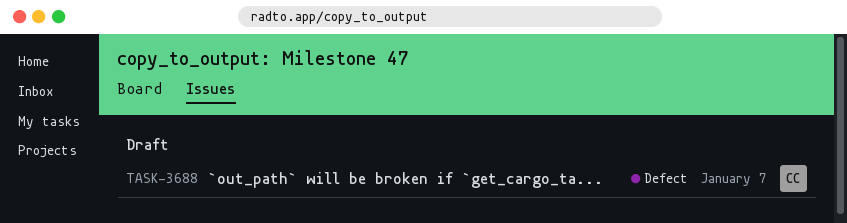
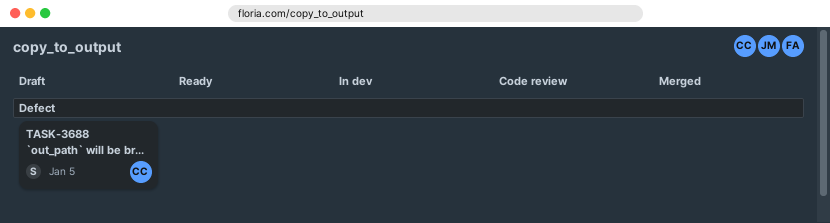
TASK-3688, due: Jan 7 -> Jan 5

